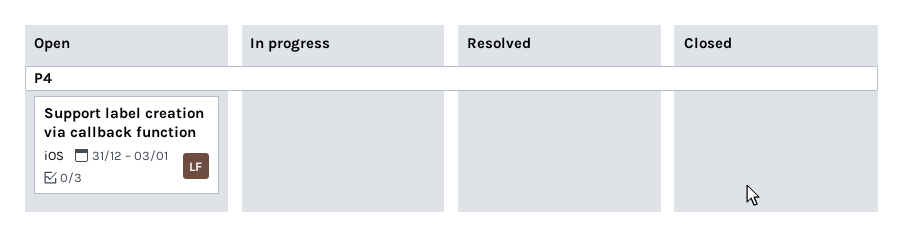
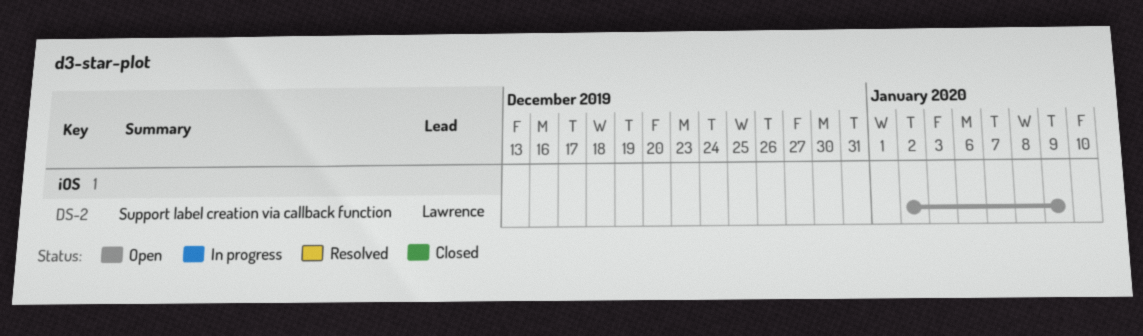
Support label creation via callback function, start: Dec 31 -> Jan 2
Support label creation via callback function, due: Jan 3 -> Jan 9

